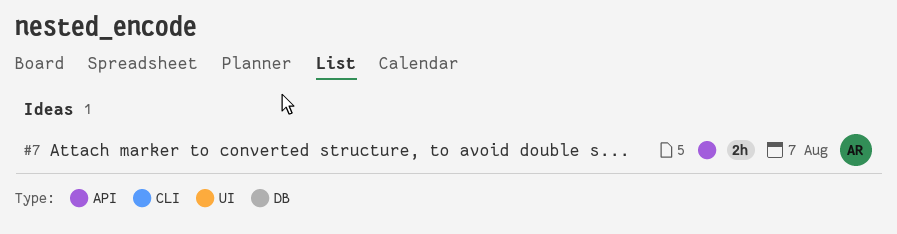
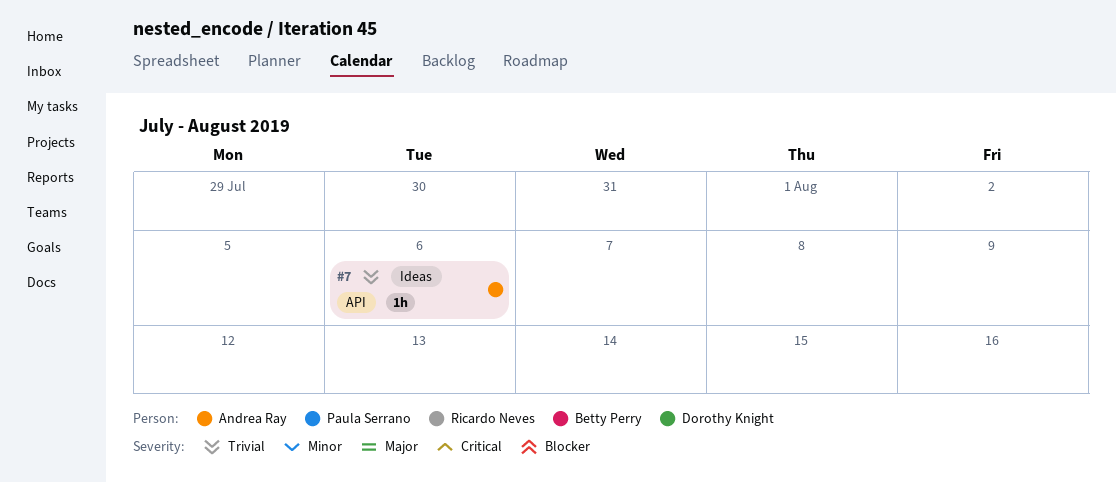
#7, estimate: 2h -> 1h
#7, due: Aug 7 -> Aug 6

